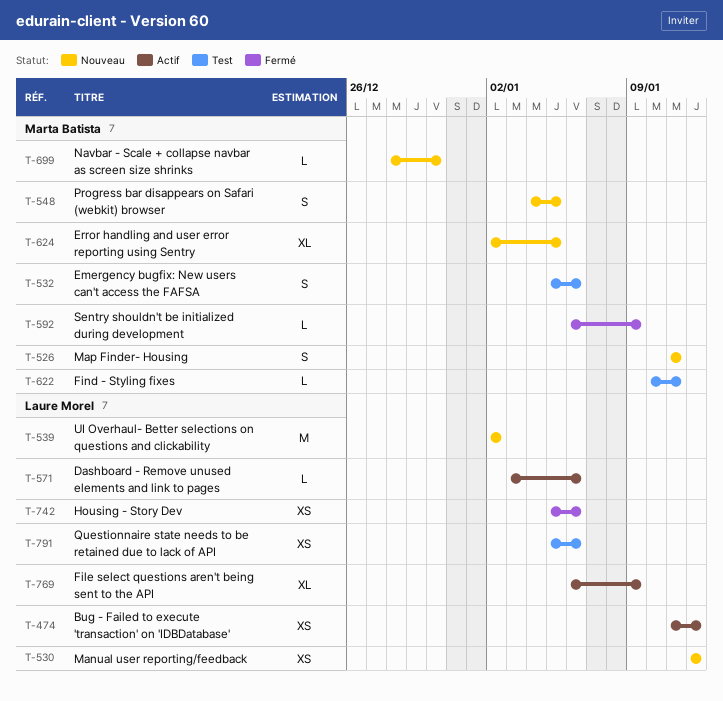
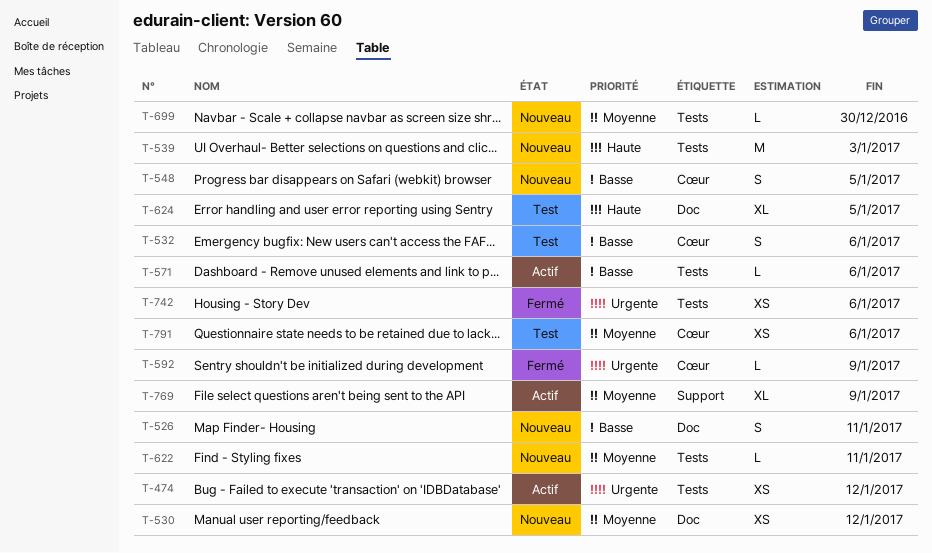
T-539, due: Jan 2 -> Jan 3
T-622, status: Test -> Nouveau
T-624, status: Nouveau -> Test

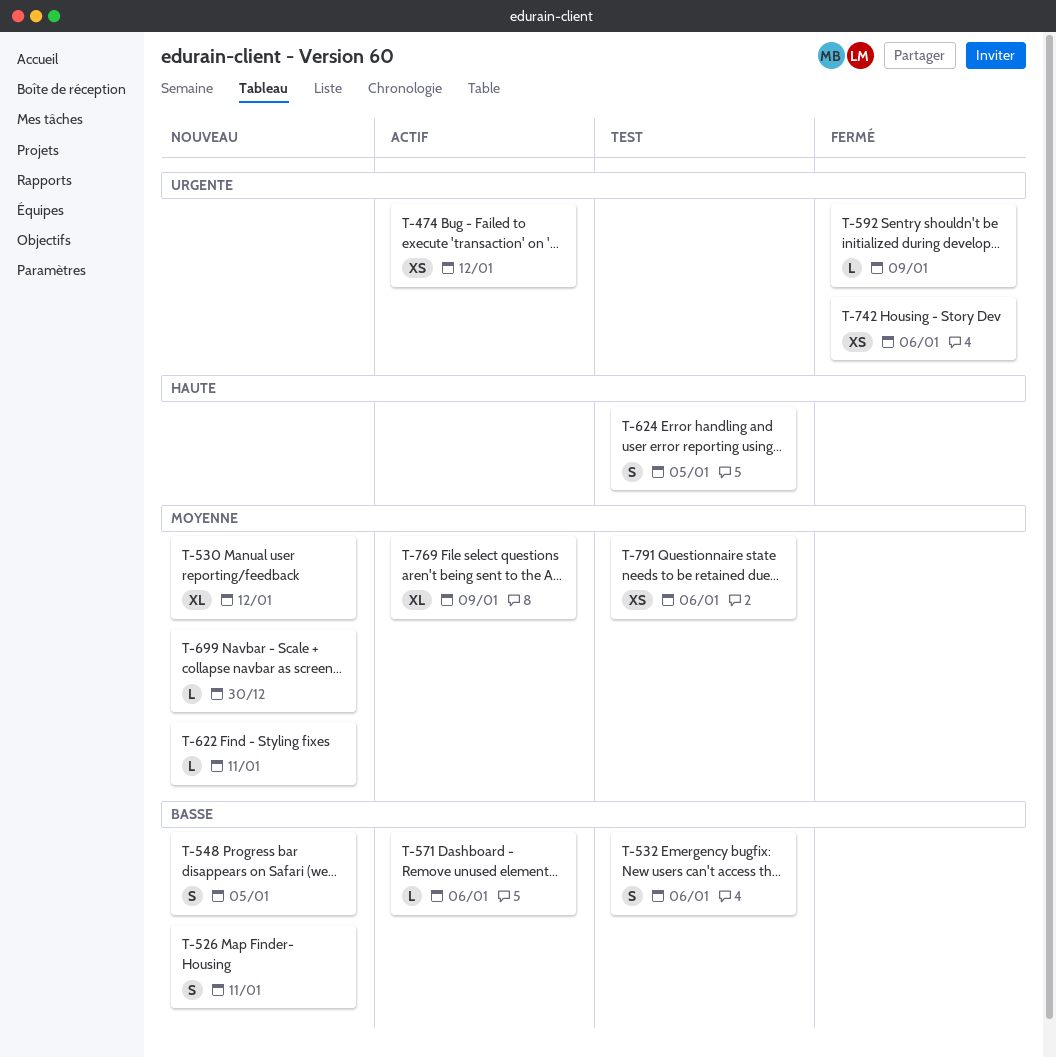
T-530, estimate: XS -> XL
T-539: present -> none
T-624, estimate: XL -> S

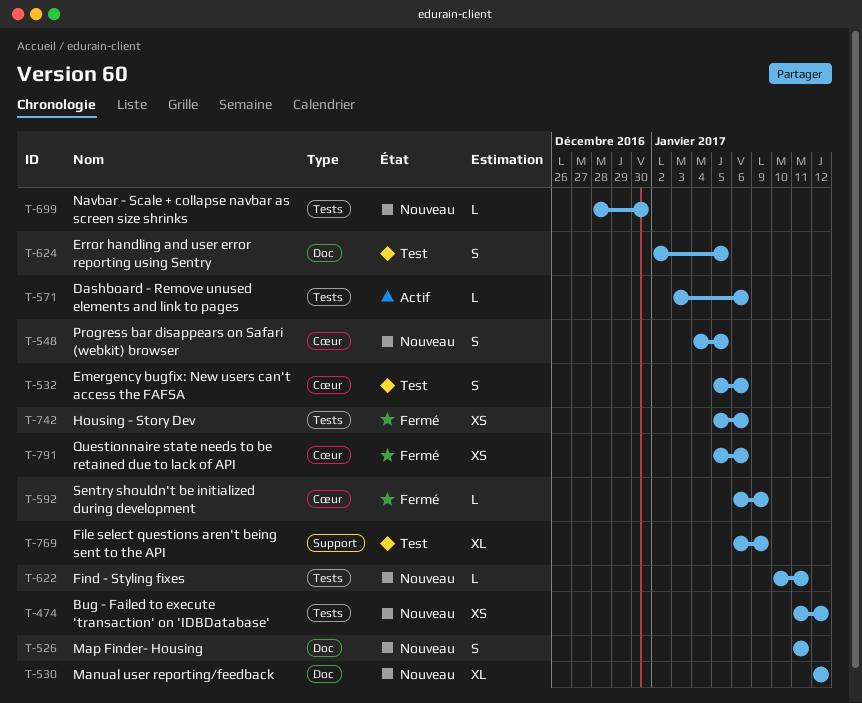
T-474, status: Actif -> Nouveau
T-769, status: Actif -> Test
T-791, status: Test -> Fermé

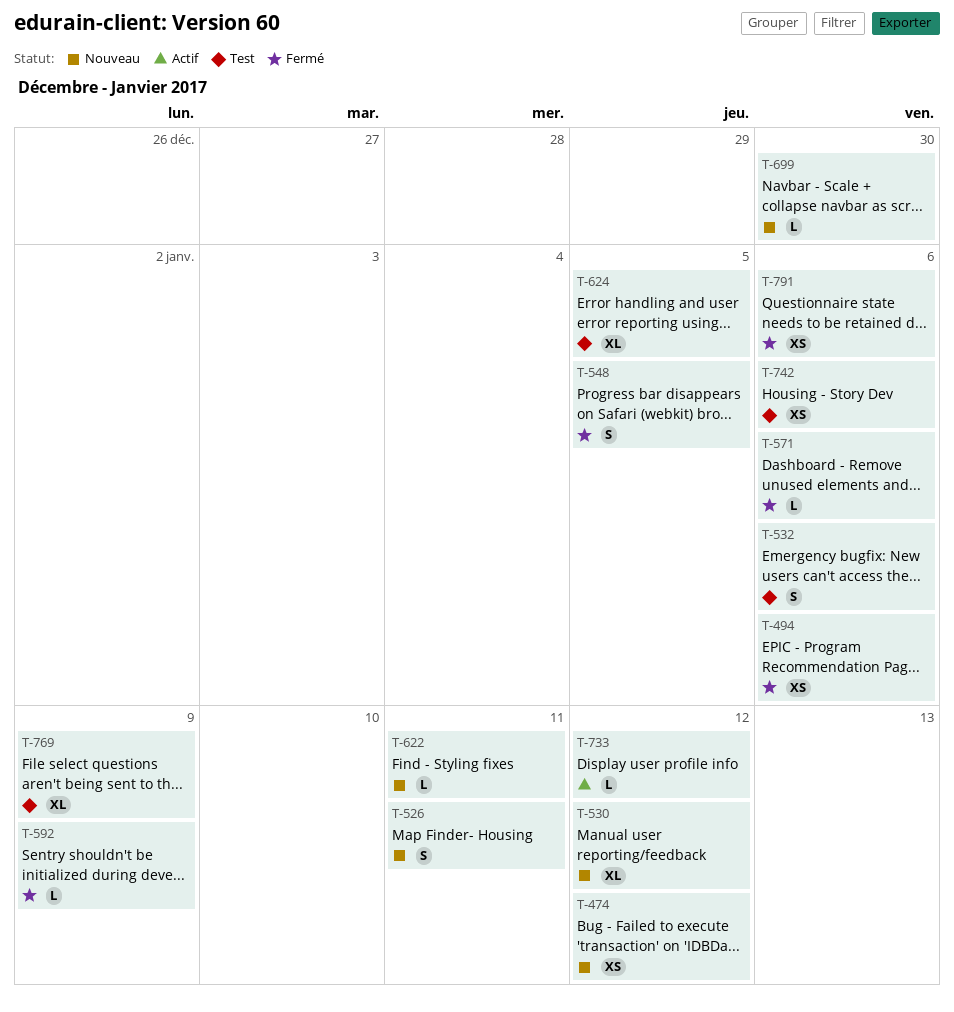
T-494: none -> present
T-548, status: Nouveau -> Fermé
T-571, status: Actif -> Fermé
T-624, estimate: S -> XL
T-733: none -> present
T-742, status: Fermé -> Test

